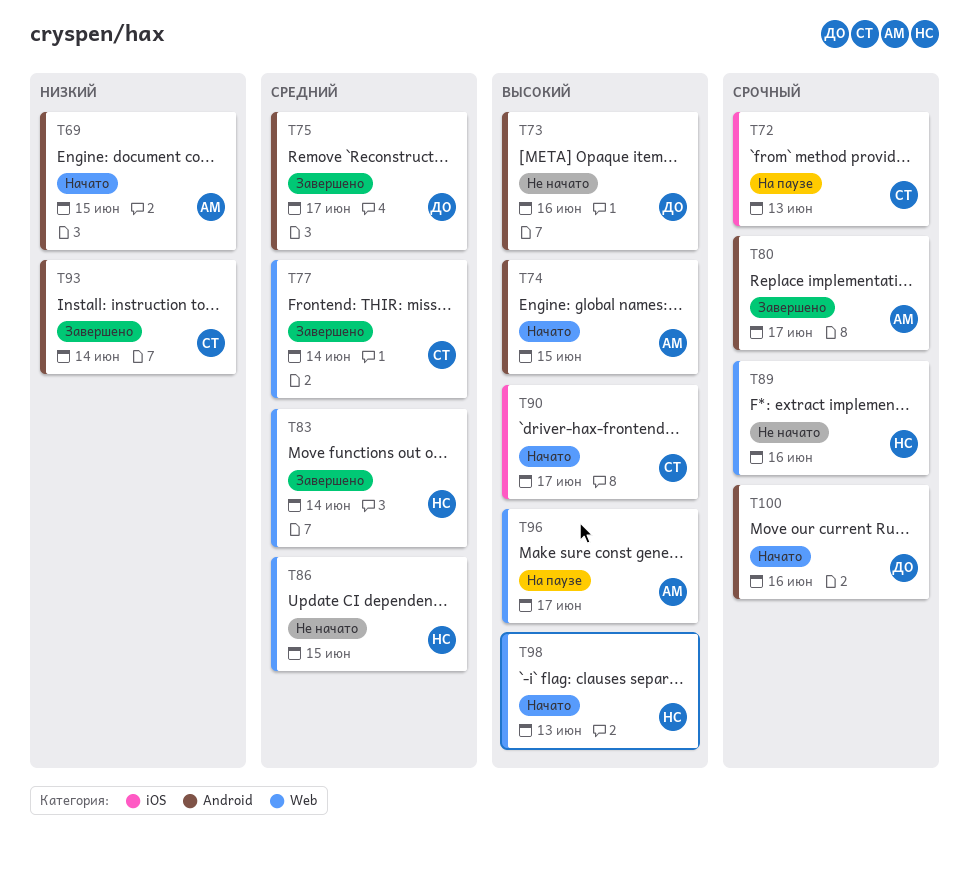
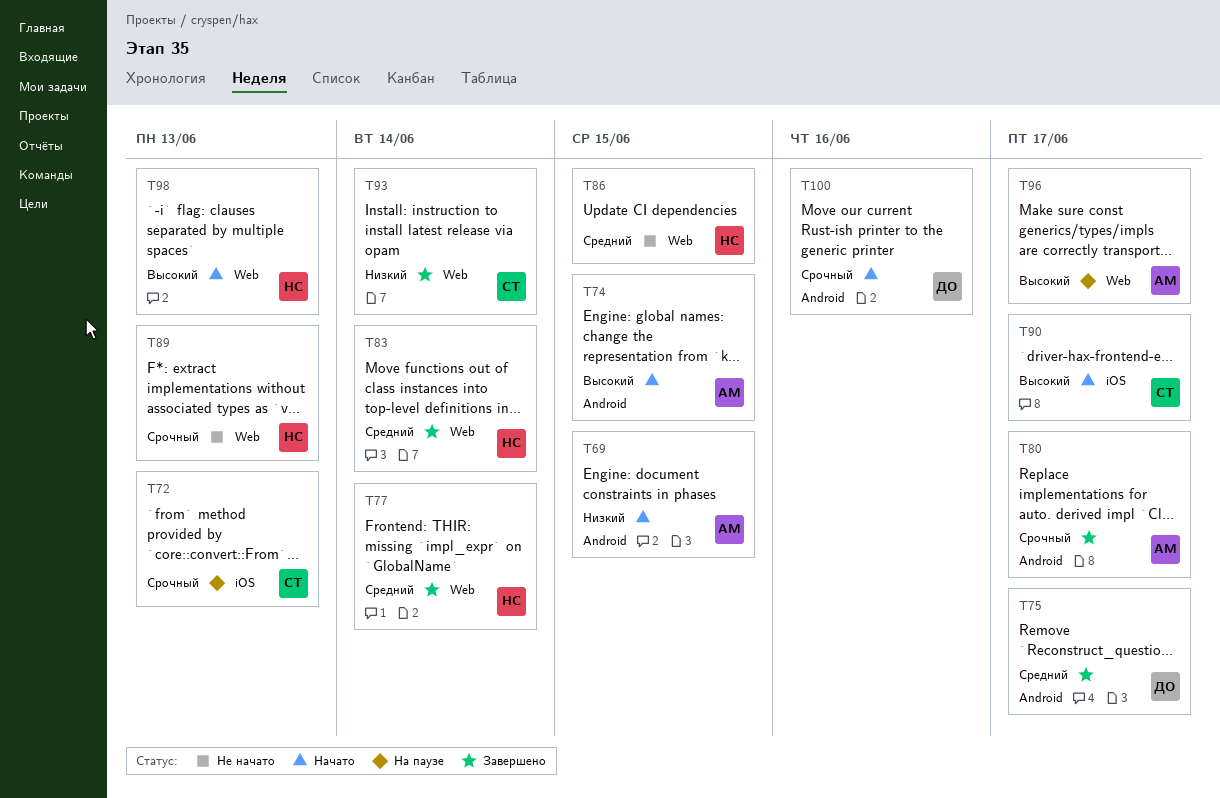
T73: present -> none
T77, owner: СТ -> НС
T89, due: Jun 16 -> Jun 13
T93, label: Android -> Web

